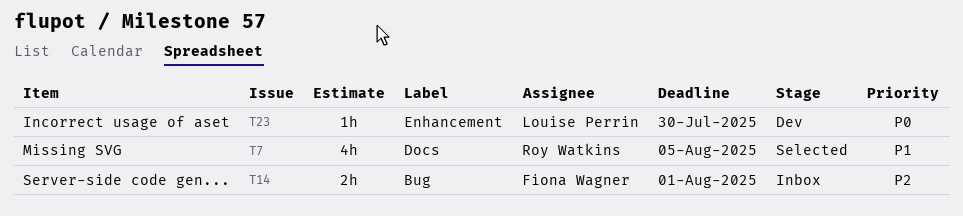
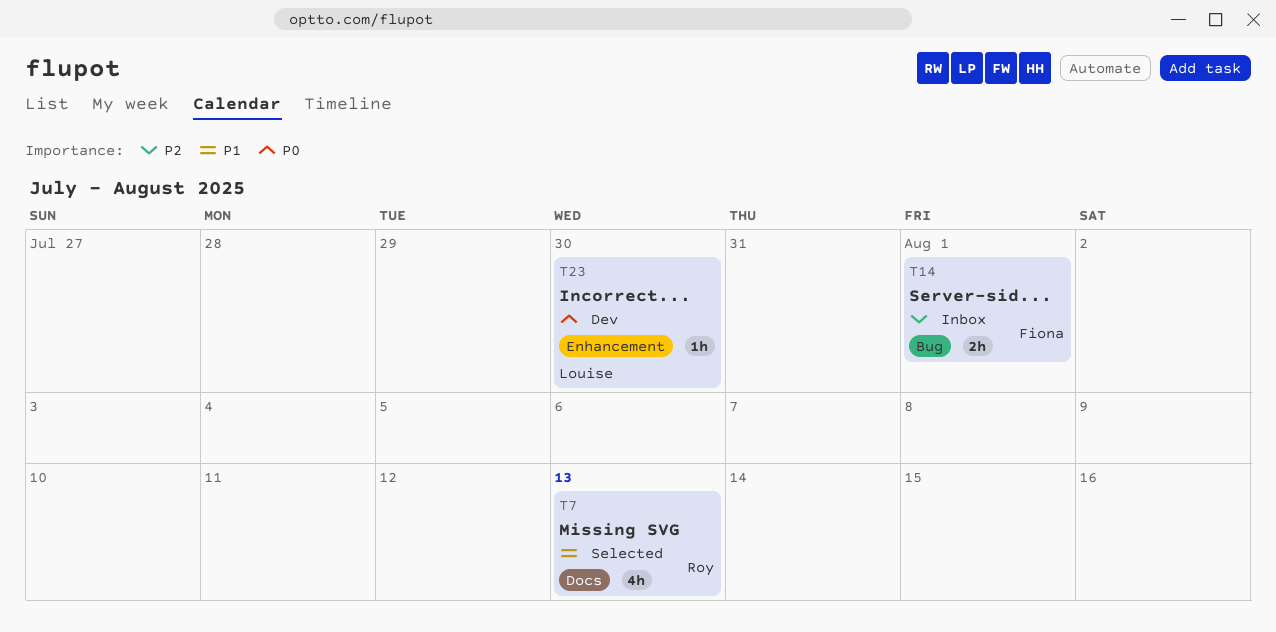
T7, due: Aug 5 -> Aug 13

